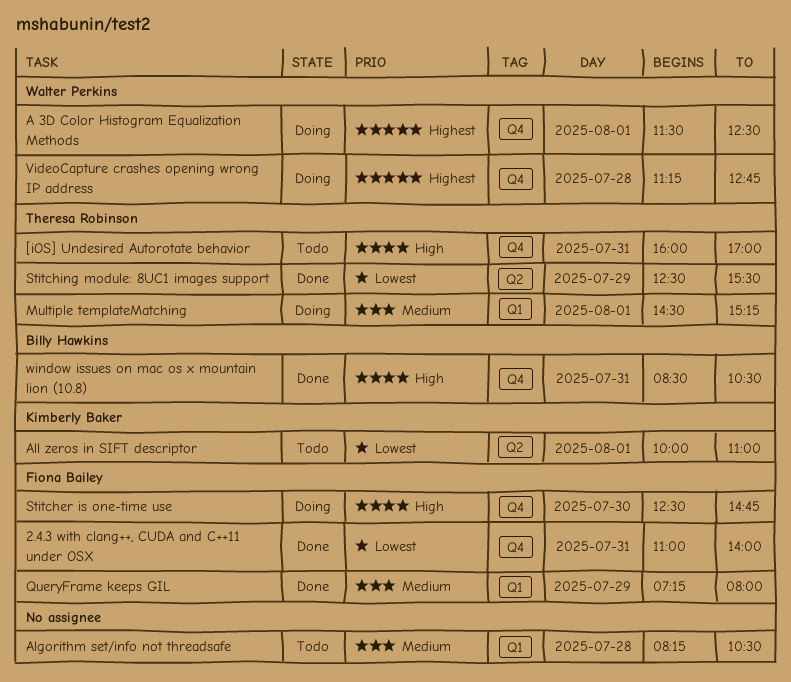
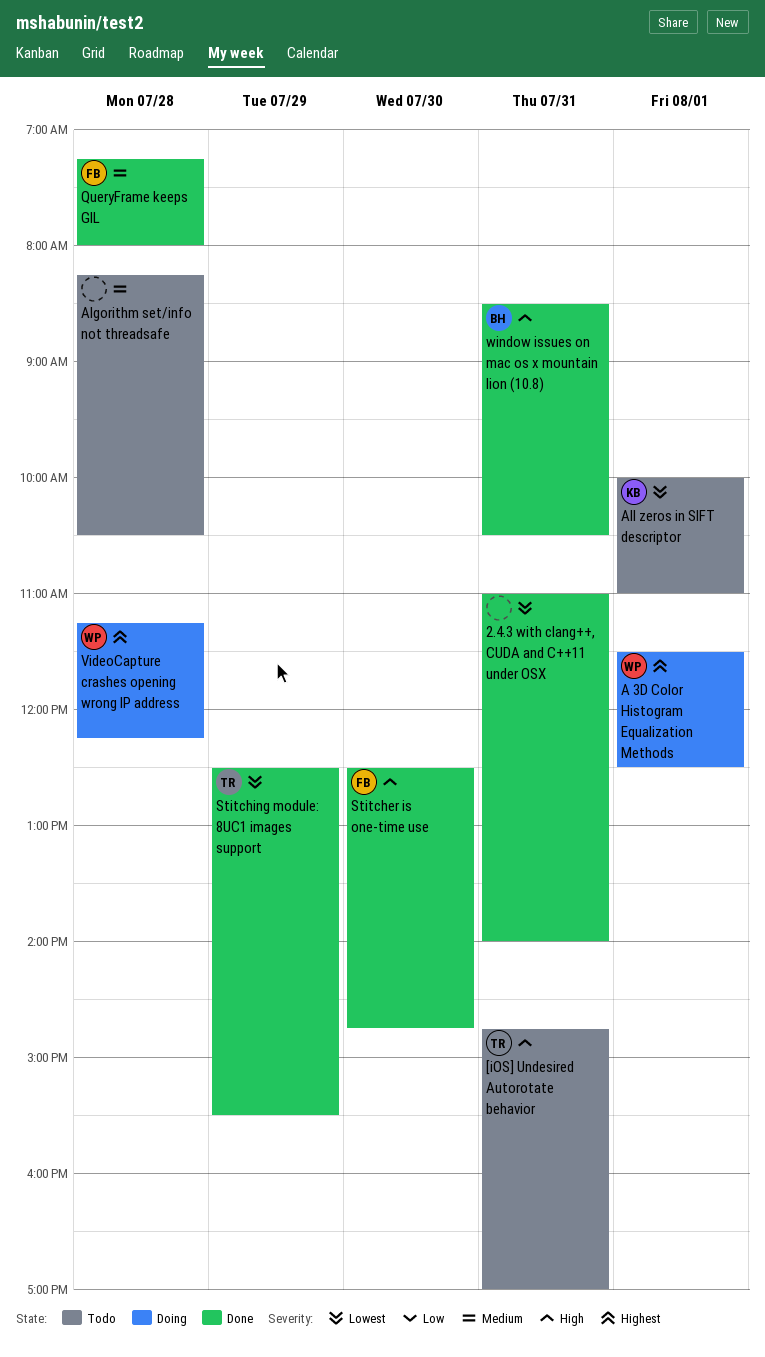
2.4.3 with clang++, CUDA and C++11 under OSX, owner: Fiona Bailey -> none
[iOS] Undesired Autorotate behavior, begins: 16:00 -> 14:45
Multiple templateMatching: present -> none
QueryFrame keeps GIL, day: Jul 29 -> Jul 28
Stitcher is one-time use, status: Doing -> Done
VideoCapture crashes opening wrong IP address, ends: 12:45 -> 12:15

